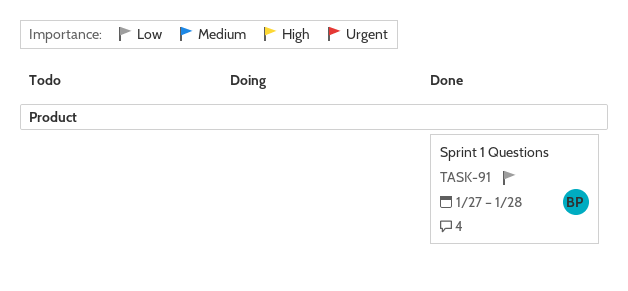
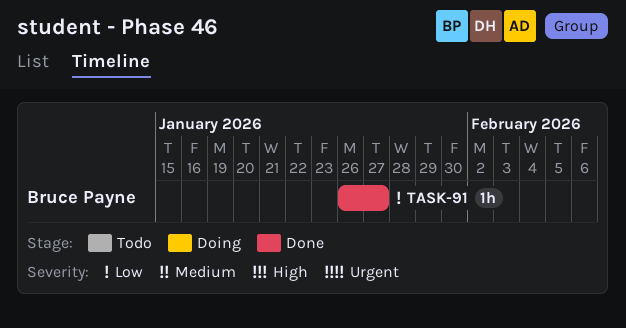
TASK-91, start: Jan 27 -> Jan 26
TASK-91, due: Jan 28 -> Jan 27

